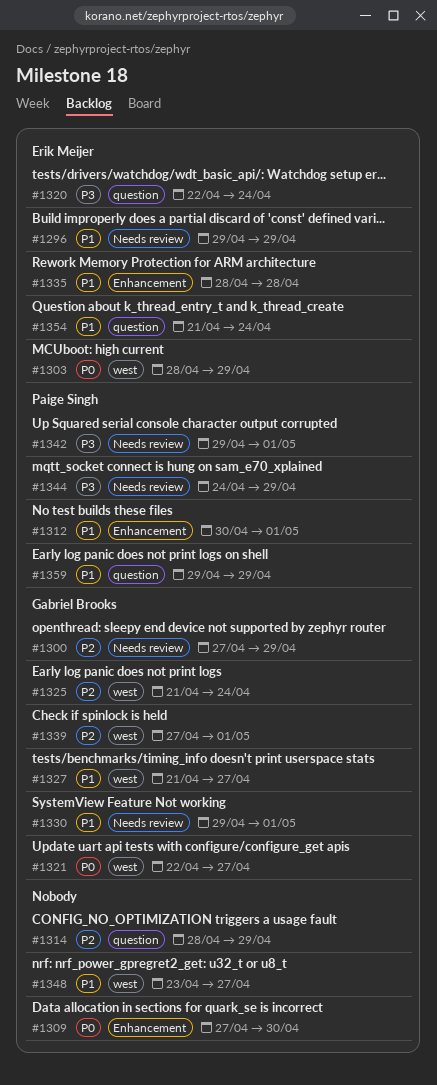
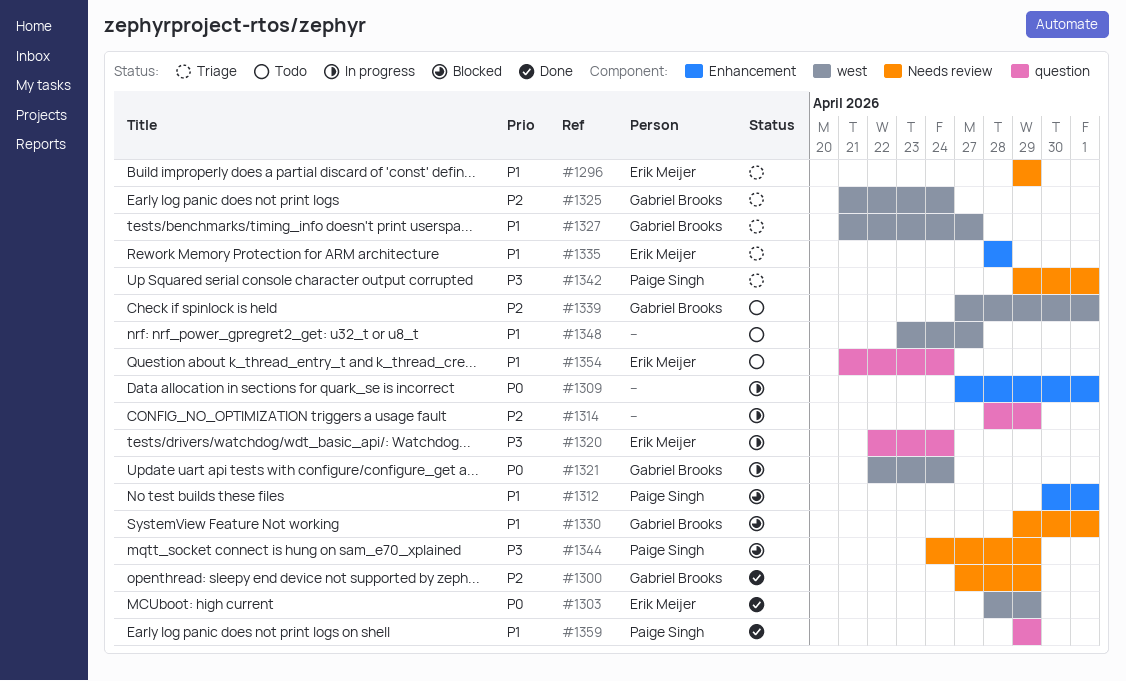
#1309, due: Apr 30 -> May 1
#1321, due: Apr 27 -> Apr 24

